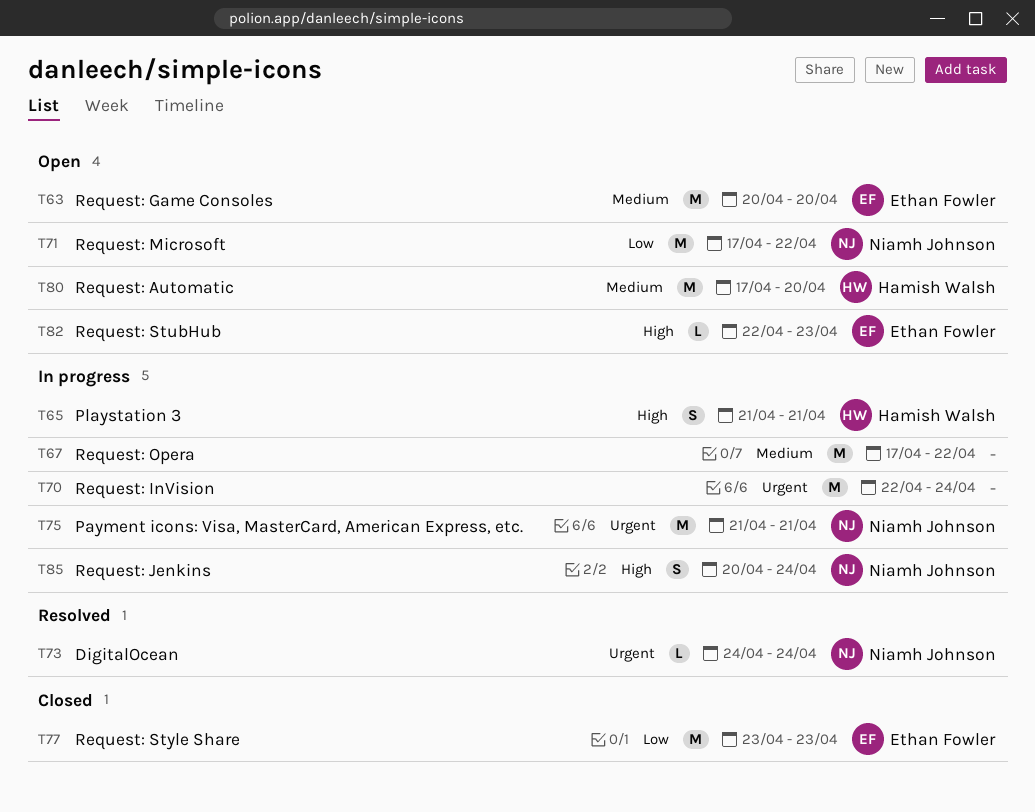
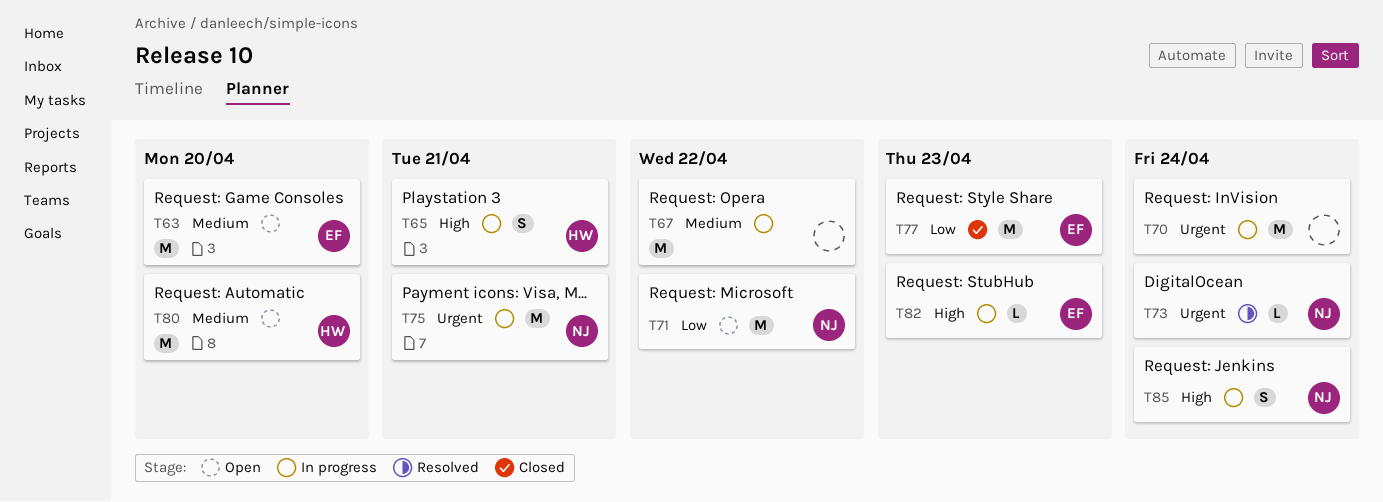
T82, status: Open -> In progress

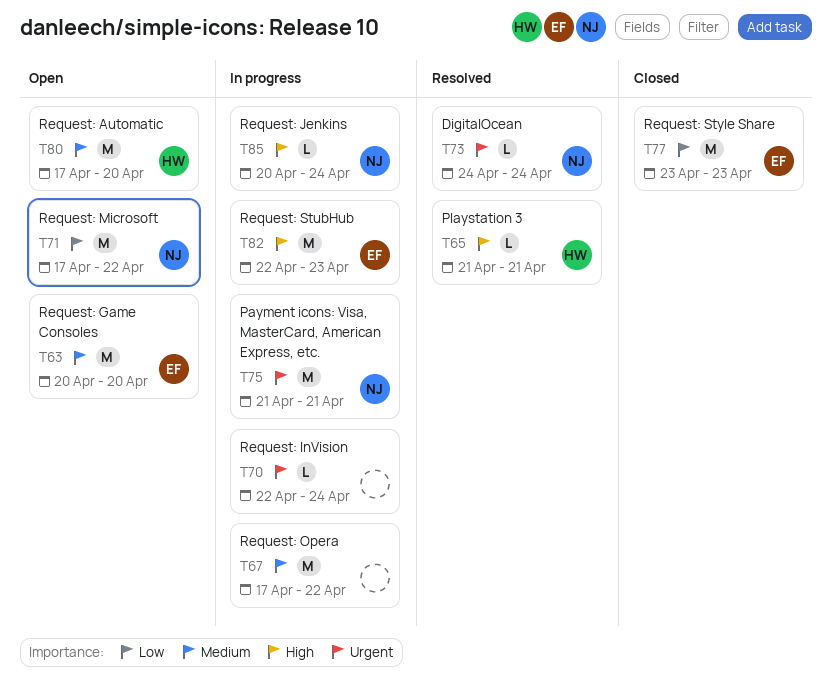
T65, status: In progress -> Resolved
T65, estimate: S -> L
T70, estimate: M -> L
T82, estimate: L -> M
T85, estimate: S -> L

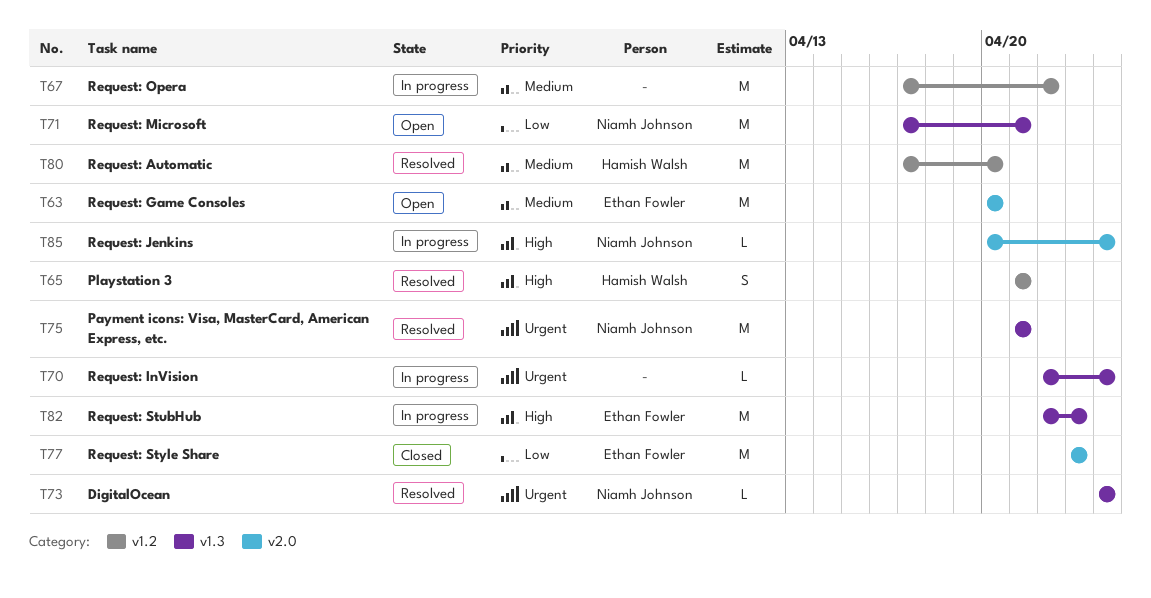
T65, estimate: L -> S
T71, due: Apr 22 -> Apr 21
T75, status: In progress -> Resolved
T80, status: Open -> Resolved

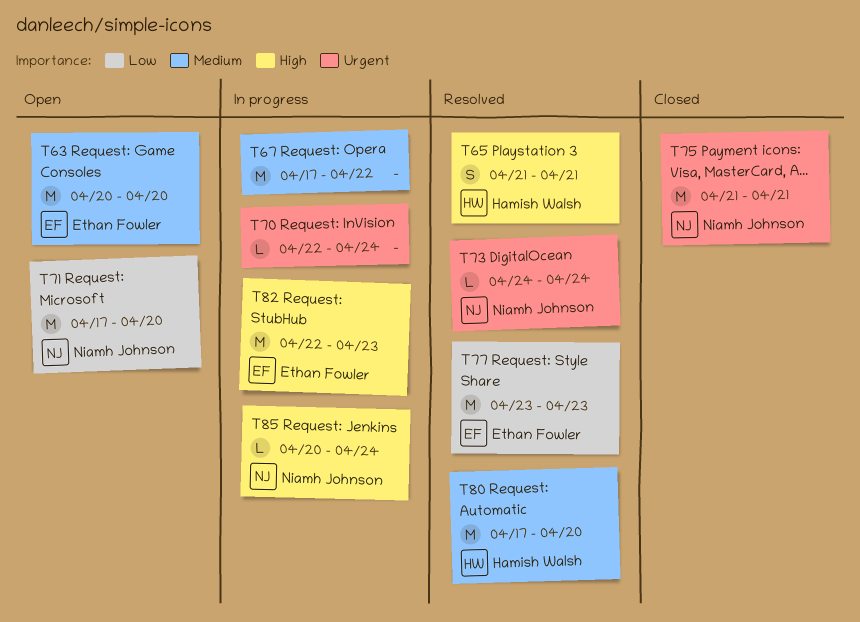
T71, due: Apr 21 -> Apr 20
T75, status: Resolved -> Closed
T77, status: Closed -> Resolved

